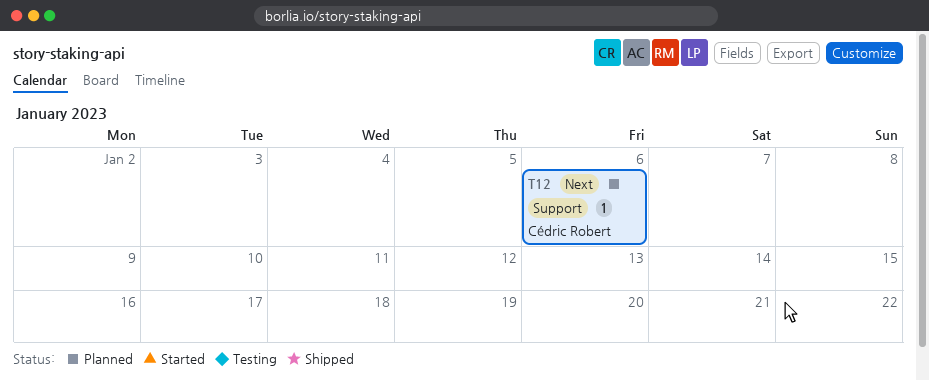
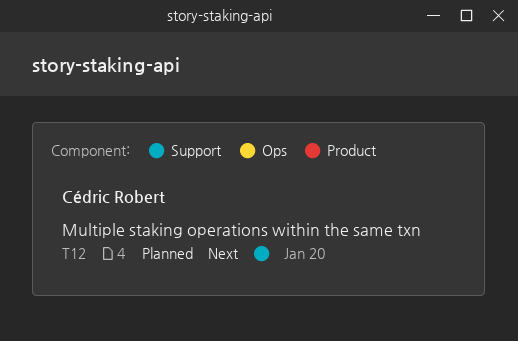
T12, due: Jan 6 -> Jan 20

